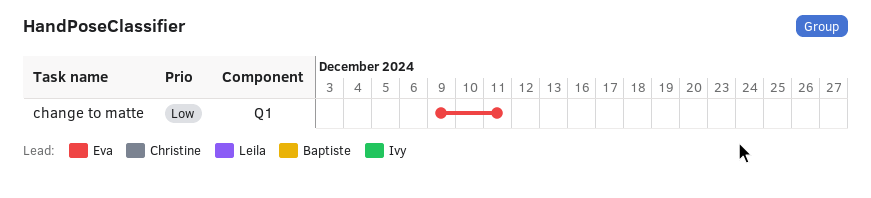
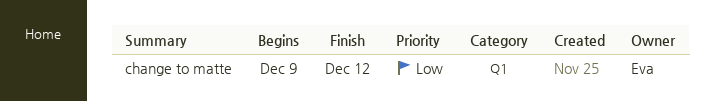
change to matte, due: Dec 11 -> Dec 12

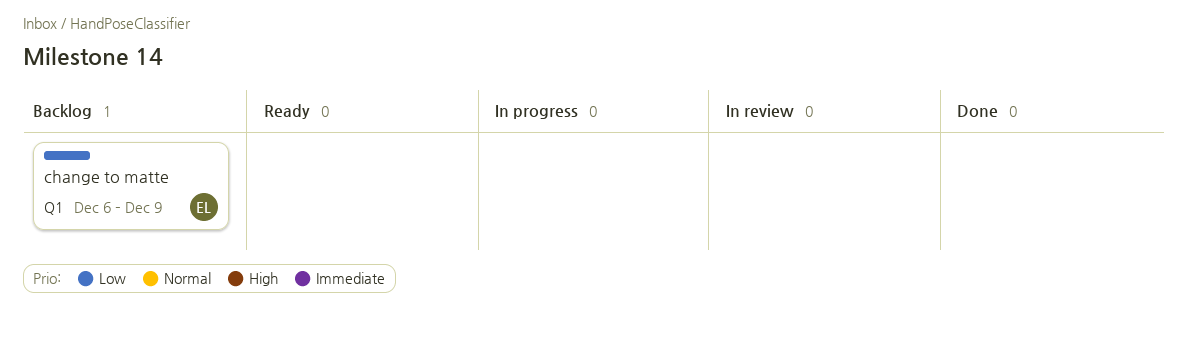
change to matte, start: Dec 9 -> Dec 6
change to matte, due: Dec 12 -> Dec 9

